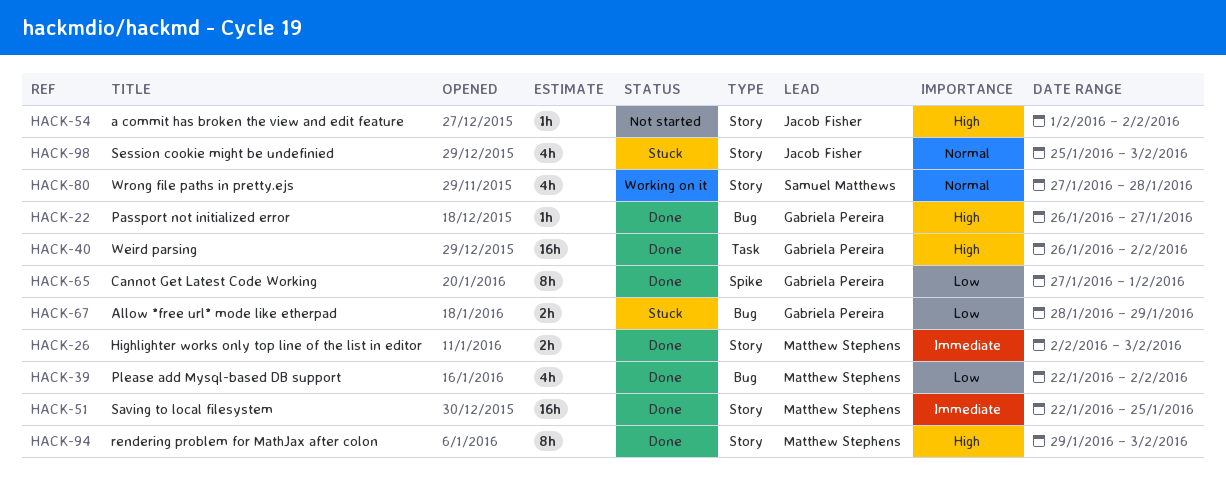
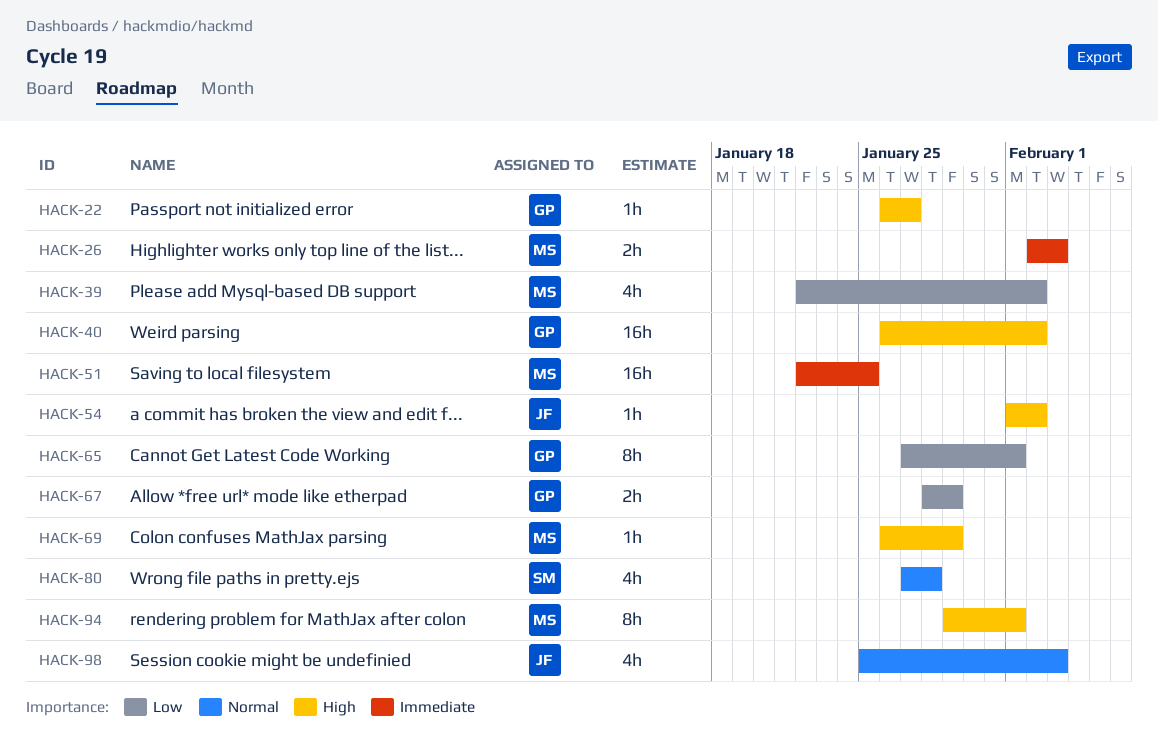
HACK-69: none -> present
HACK-94, due: Feb 3 -> Feb 1

